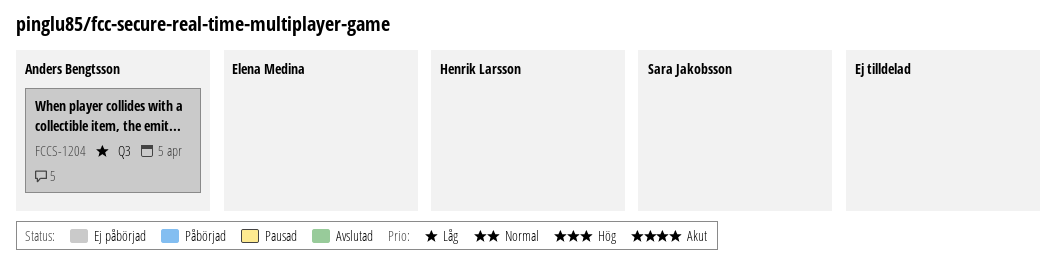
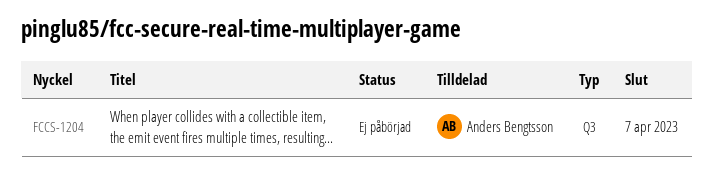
FCCS-1204, due: Apr 5 -> Apr 7

